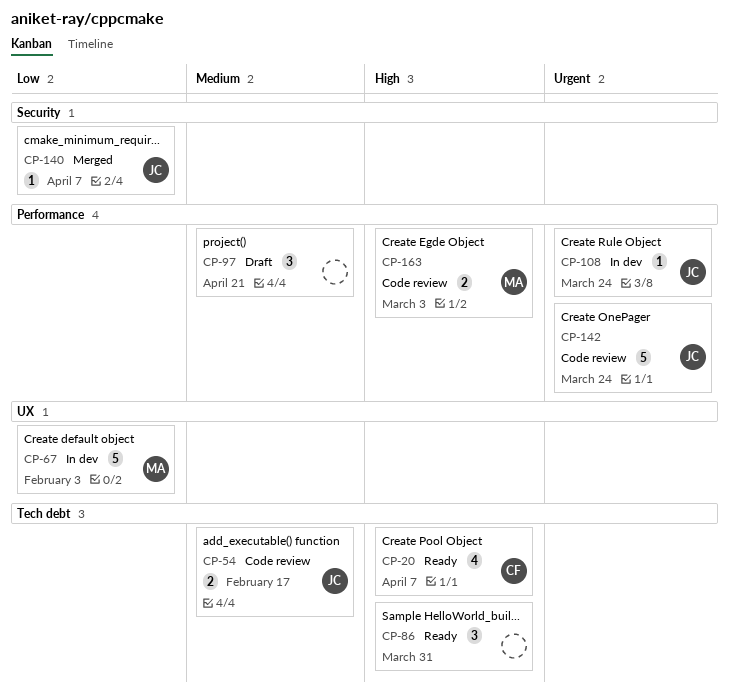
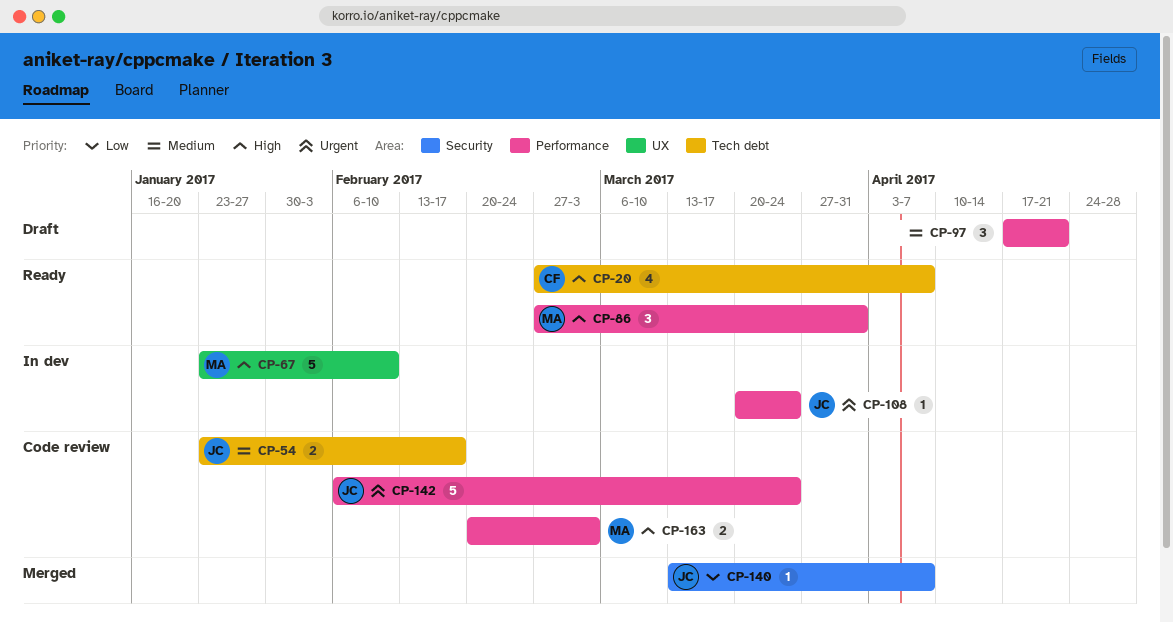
CP-67, priority: Low -> High
CP-67, due: Feb 3 -> Feb 10
CP-86, owner: none -> MA
CP-86, label: Tech debt -> Performance

